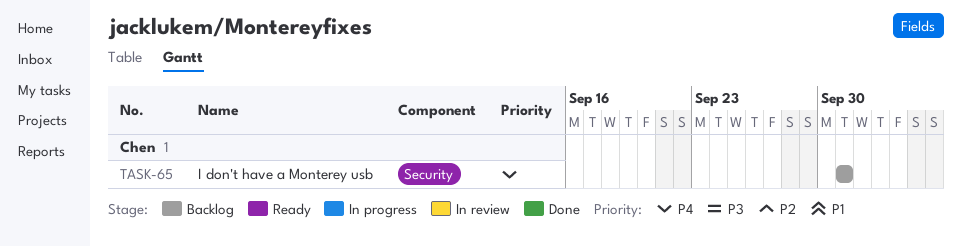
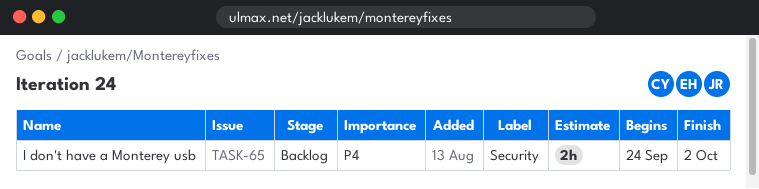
TASK-65, start: Oct 1 -> Sep 24
TASK-65, due: Oct 1 -> Oct 2

